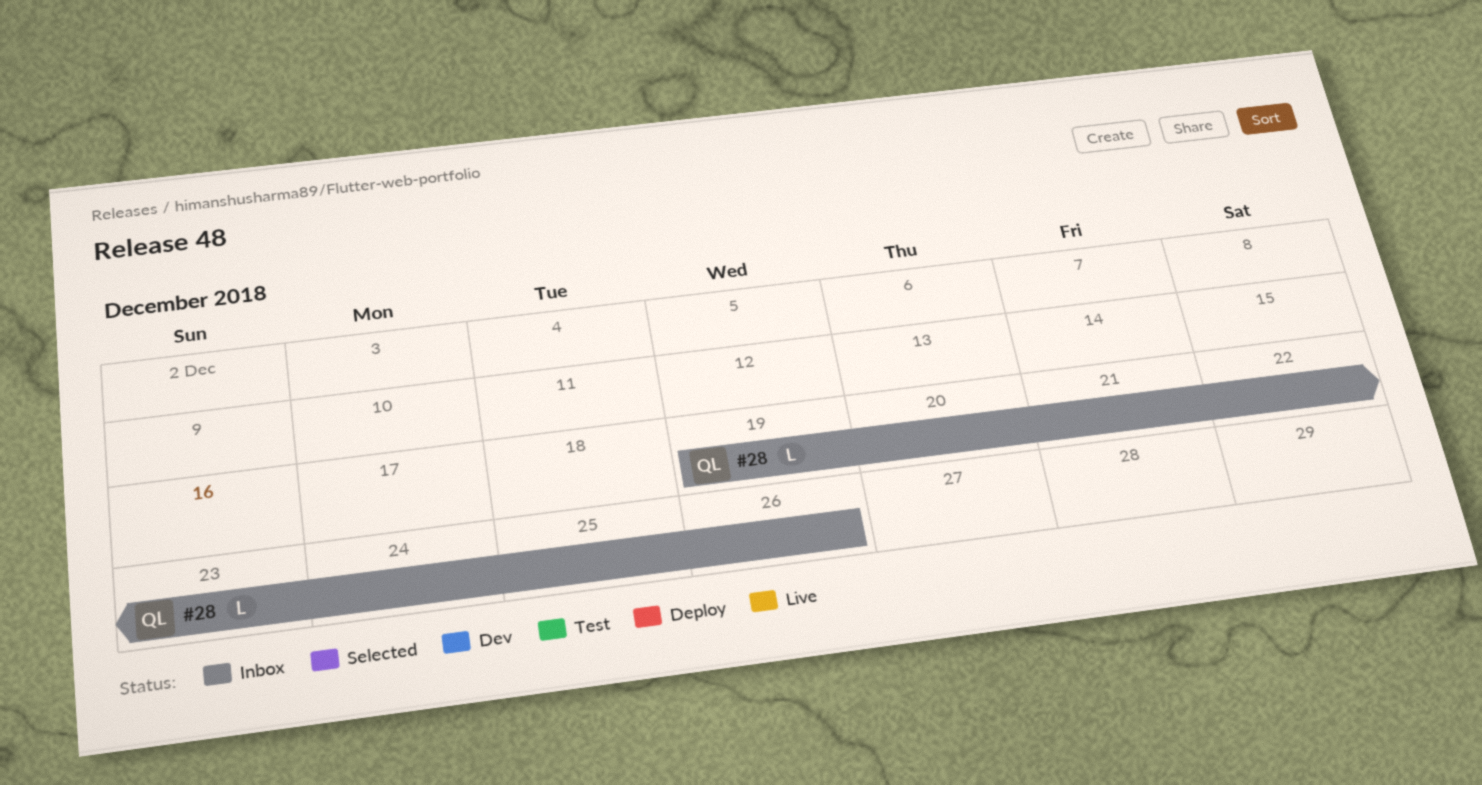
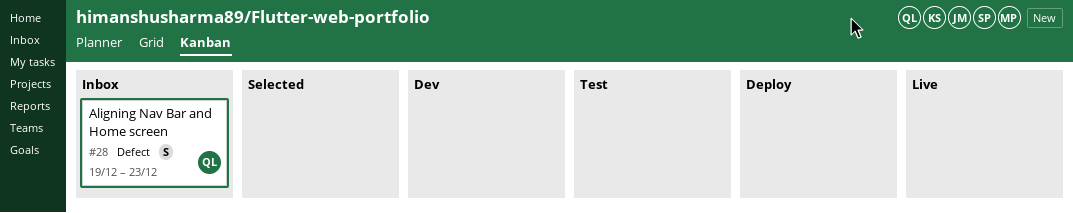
#28, estimate: L -> S
#28, due: Dec 26 -> Dec 23

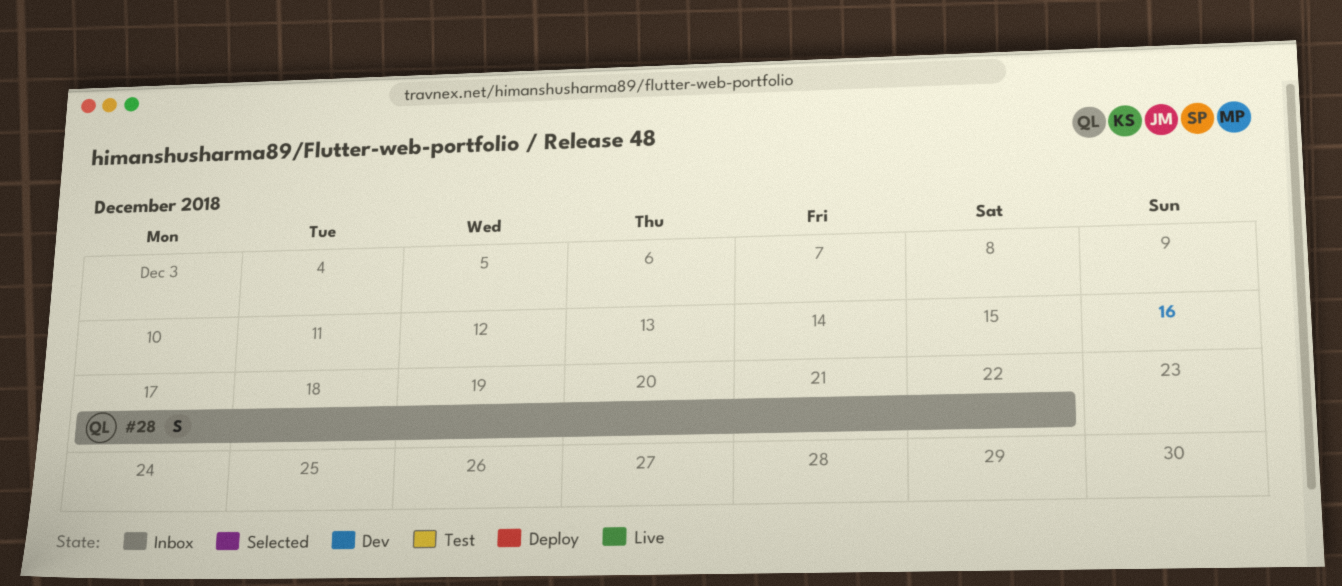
#28, start: Dec 19 -> Dec 17
#28, due: Dec 23 -> Dec 22

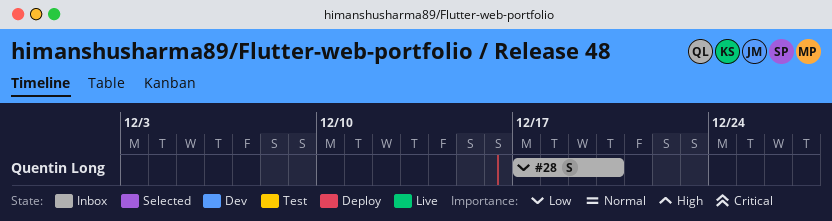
#28, due: Dec 22 -> Dec 20

